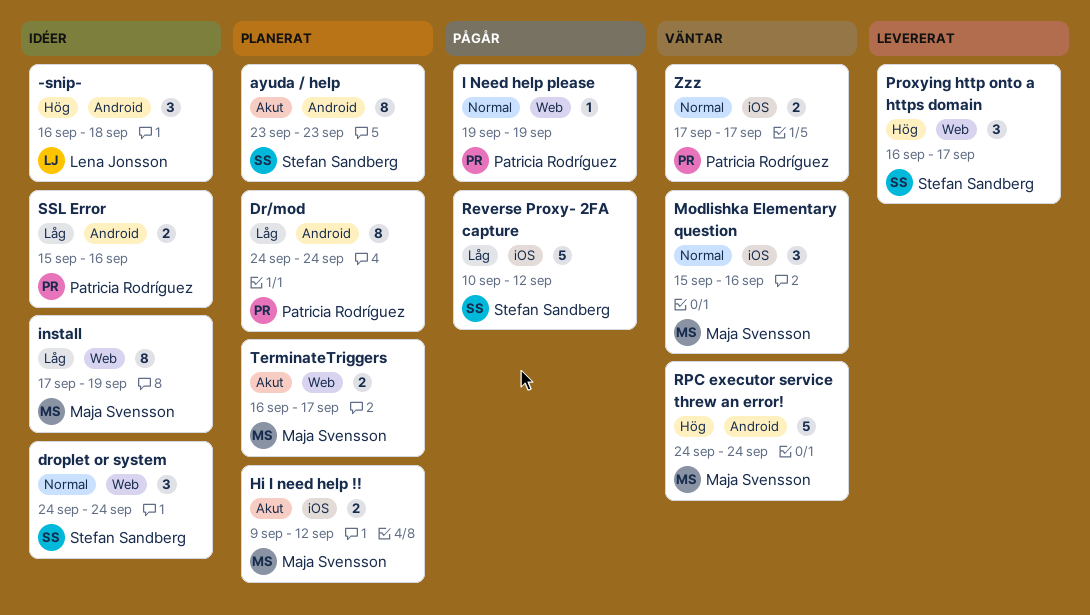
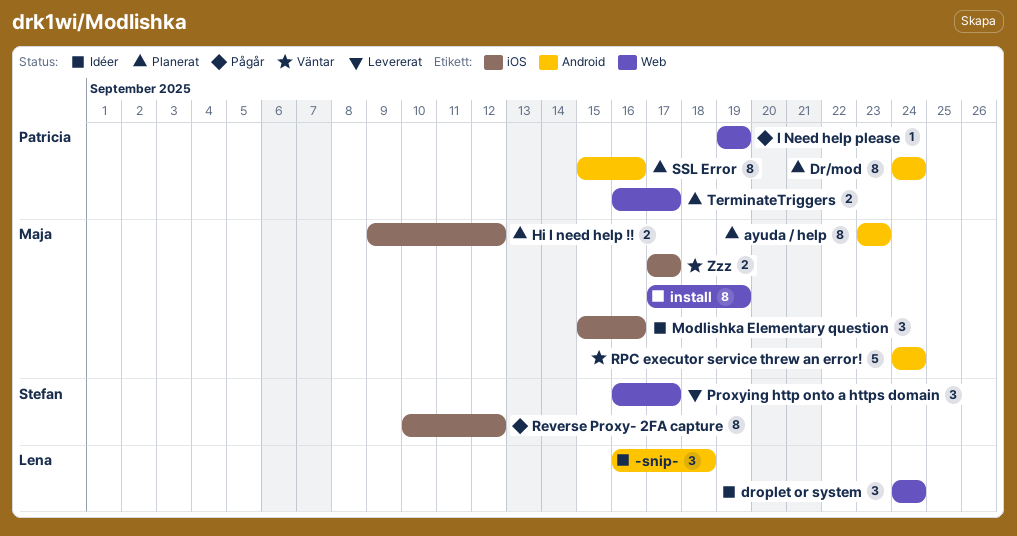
ayuda / help, owner: Stefan Sandberg -> Maja Svensson
droplet or system, owner: Stefan Sandberg -> Lena Jonsson
Modlishka Elementary question, status: Väntar -> Idéer
Reverse Proxy- 2FA capture, estimate: 5 -> 8
SSL Error, status: Idéer -> Planerat
SSL Error, estimate: 2 -> 8
TerminateTriggers, owner: Maja Svensson -> Patricia Rodríguez
Zzz, owner: Patricia Rodríguez -> Maja Svensson

